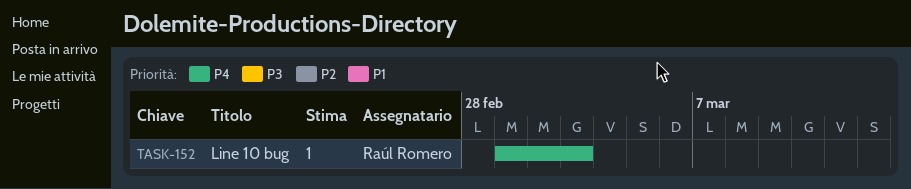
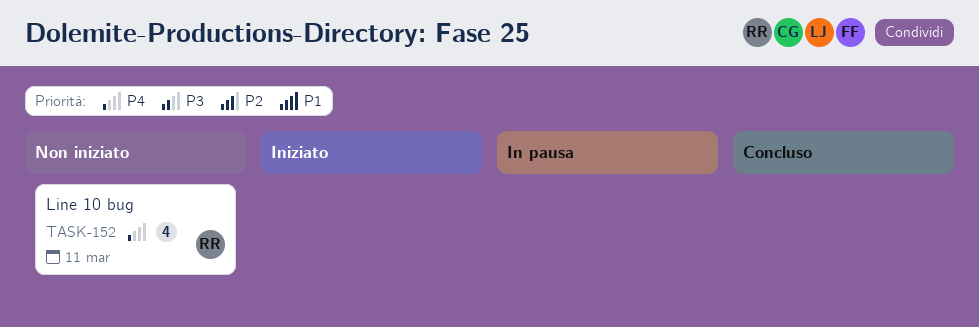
TASK-152, estimate: 1 -> 4
TASK-152, due: Mar 3 -> Mar 11

